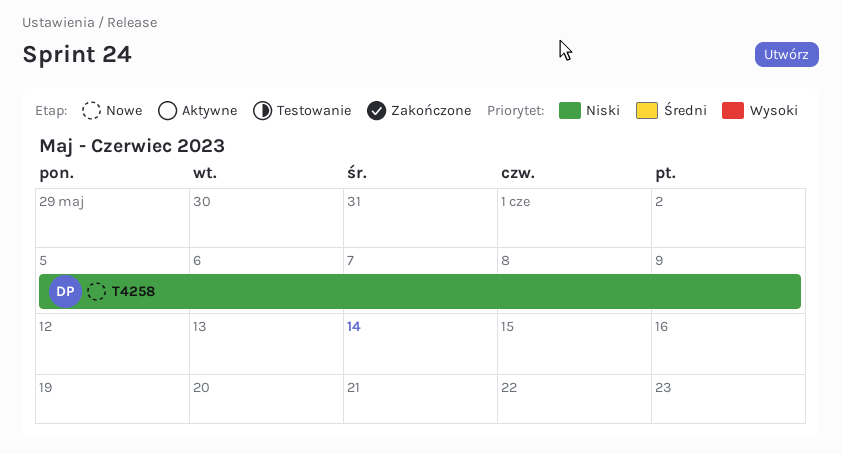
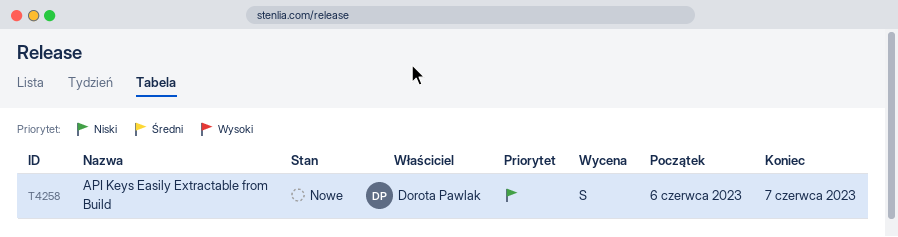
T4258, start: Jun 5 -> Jun 6
T4258, due: Jun 9 -> Jun 7

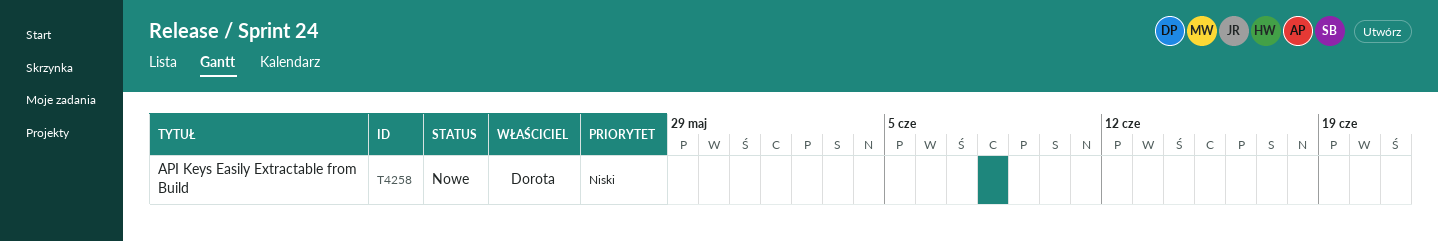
T4258, start: Jun 6 -> Jun 8
T4258, due: Jun 7 -> Jun 8

